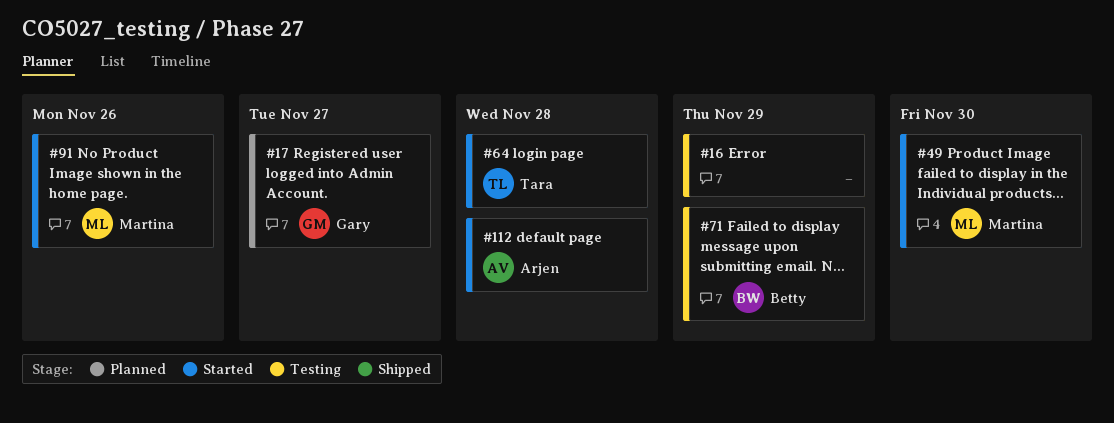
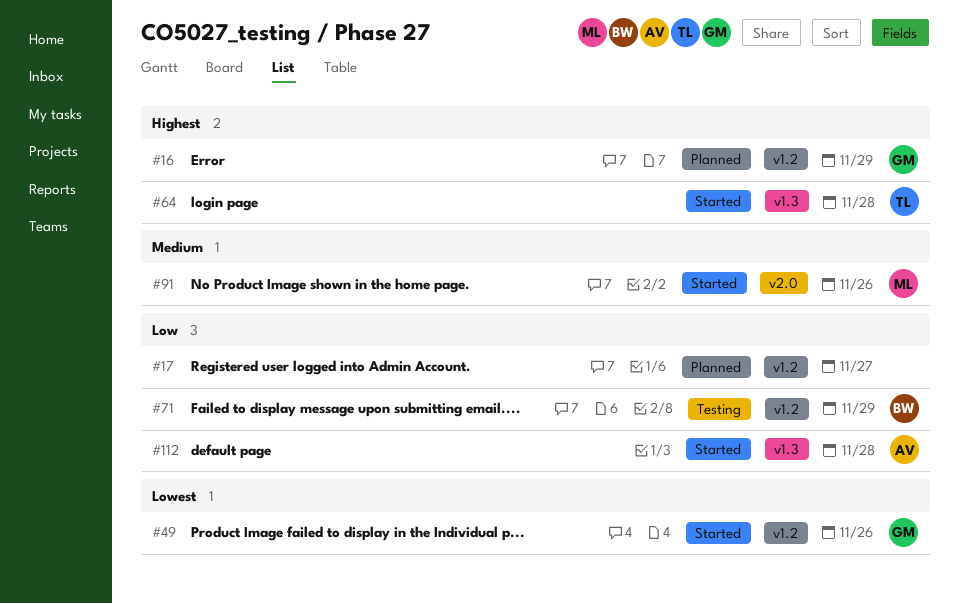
#16, status: Testing -> Planned
#16, owner: none -> Gary
#17, owner: Gary -> none
#49, owner: Martina -> Gary
#49, due: Nov 30 -> Nov 26

